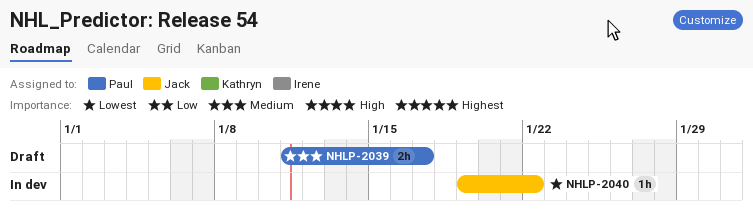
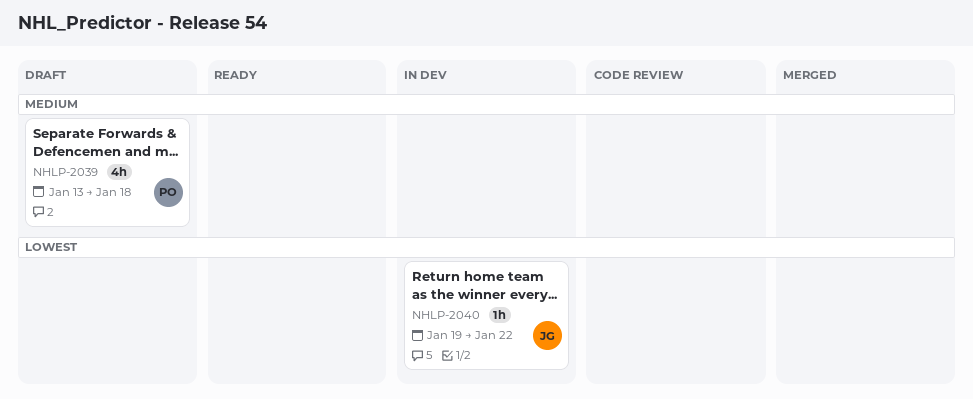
NHLP-2039, estimate: 2h -> 4h
NHLP-2039, start: Jan 11 -> Jan 13
NHLP-2039, due: Jan 17 -> Jan 18

